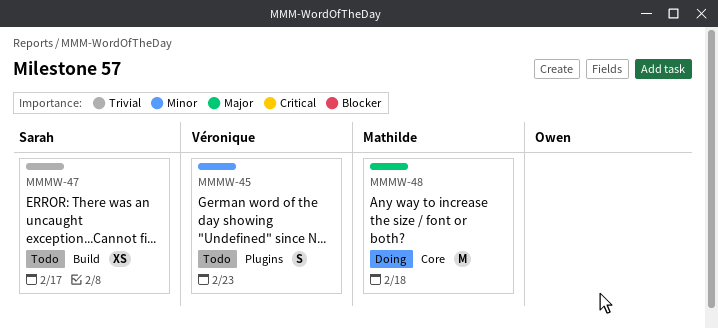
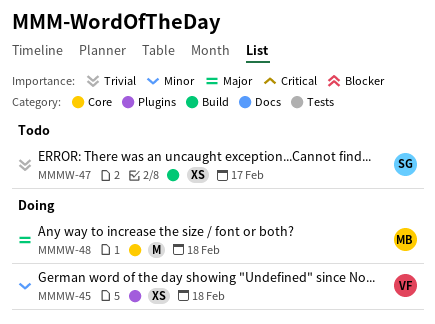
MMMW-45, status: Todo -> Doing
MMMW-45, estimate: S -> XS
MMMW-45, due: Feb 23 -> Feb 18

